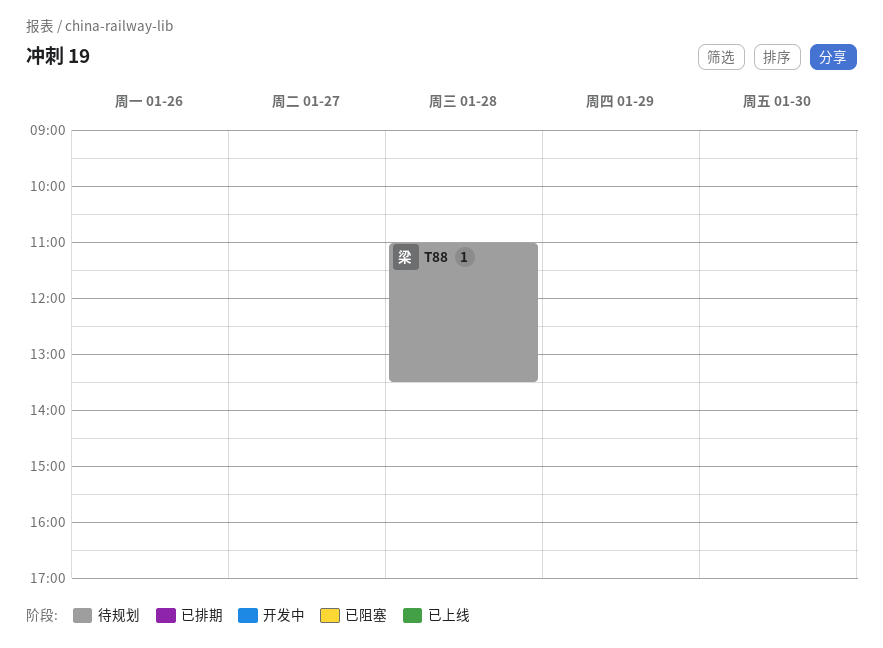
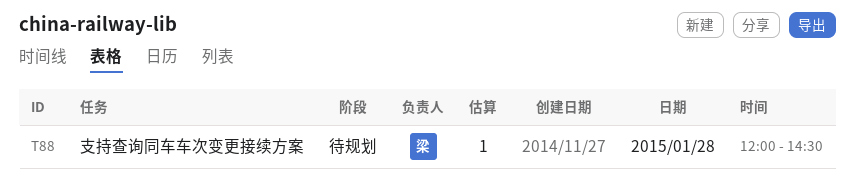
T88, begins: 11:00 -> 12:00
T88, ends: 13:30 -> 14:30

